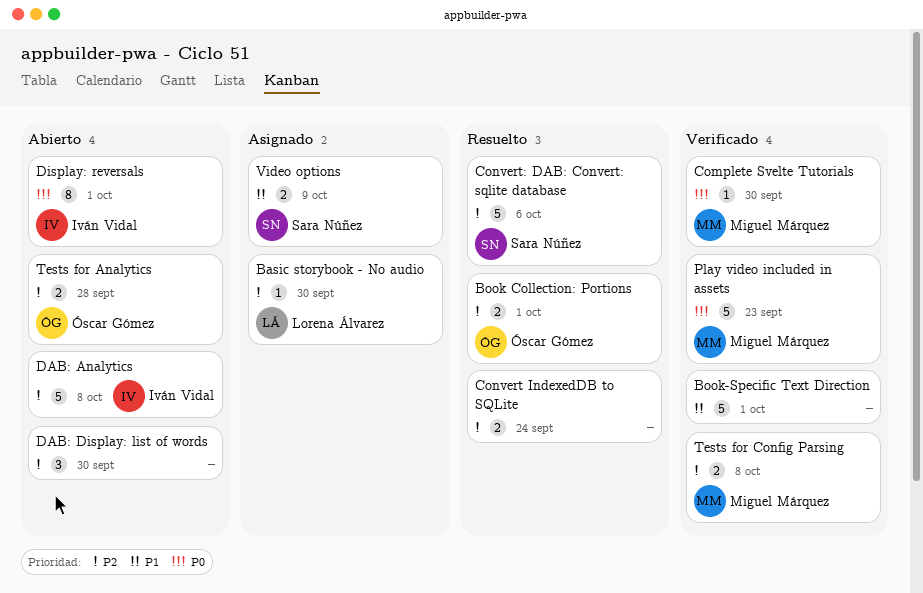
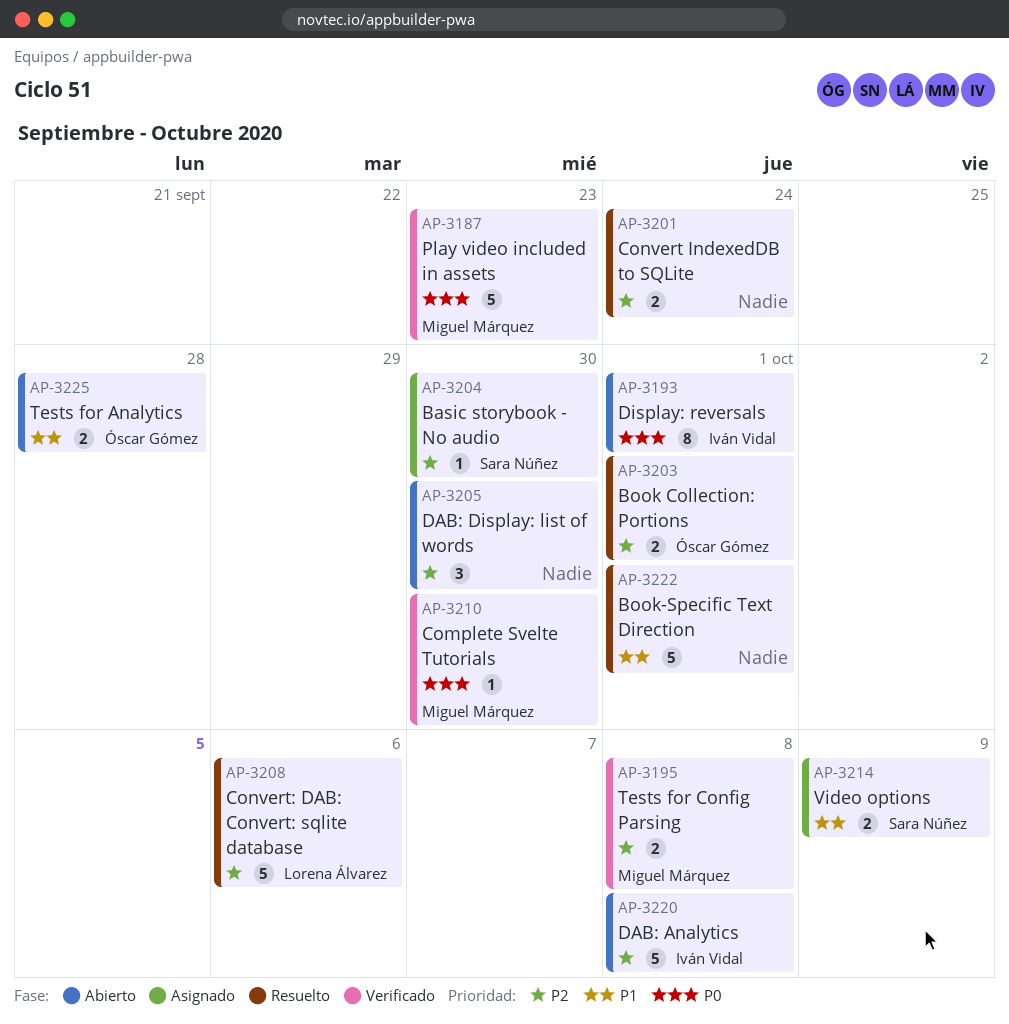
Basic storybook - No audio, owner: Lorena Álvarez -> Sara Núñez
Book-Specific Text Direction, status: Verificado -> Resuelto
Convert: DAB: Convert: sqlite database, owner: Sara Núñez -> Lorena Álvarez
Tests for Analytics, priority: P2 -> P1

